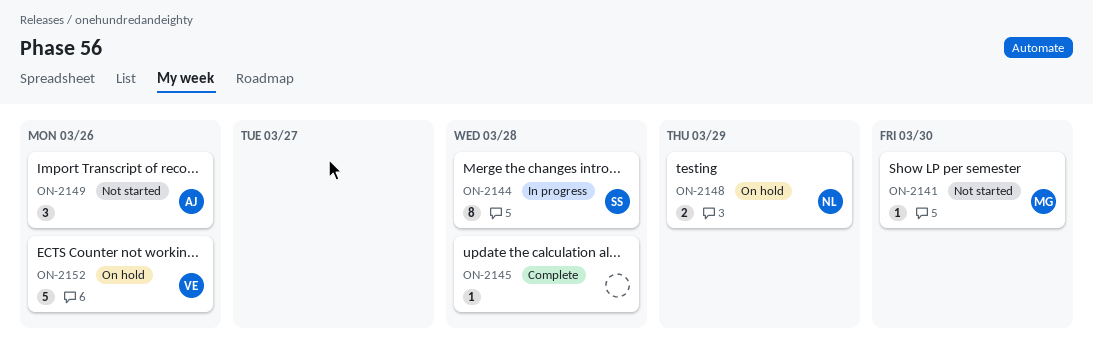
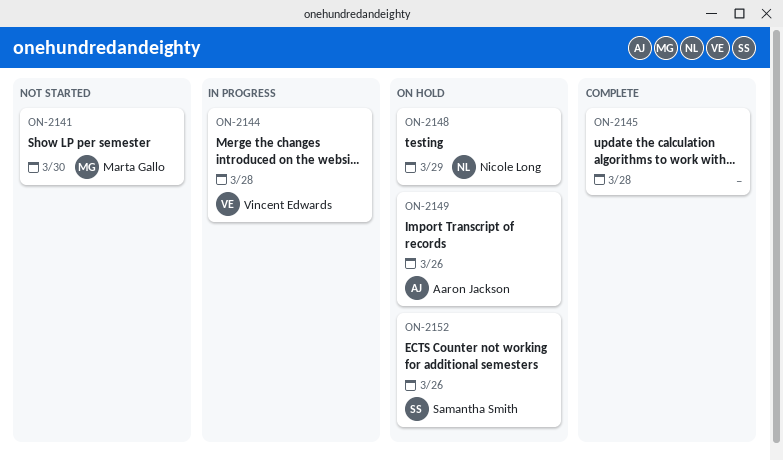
ON-2144, owner: Samantha Smith -> Vincent Edwards
ON-2149, status: Not started -> On hold
ON-2152, owner: Vincent Edwards -> Samantha Smith

